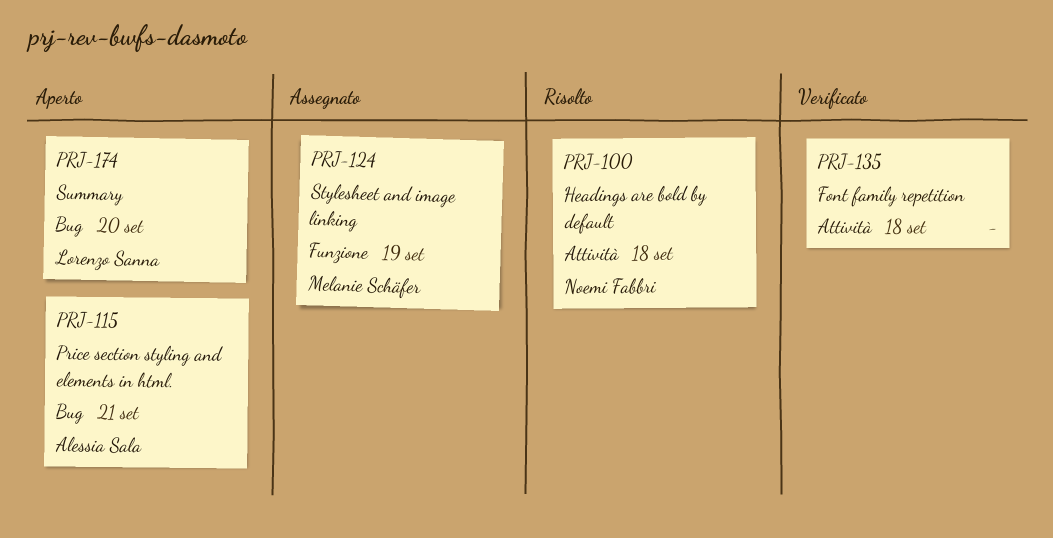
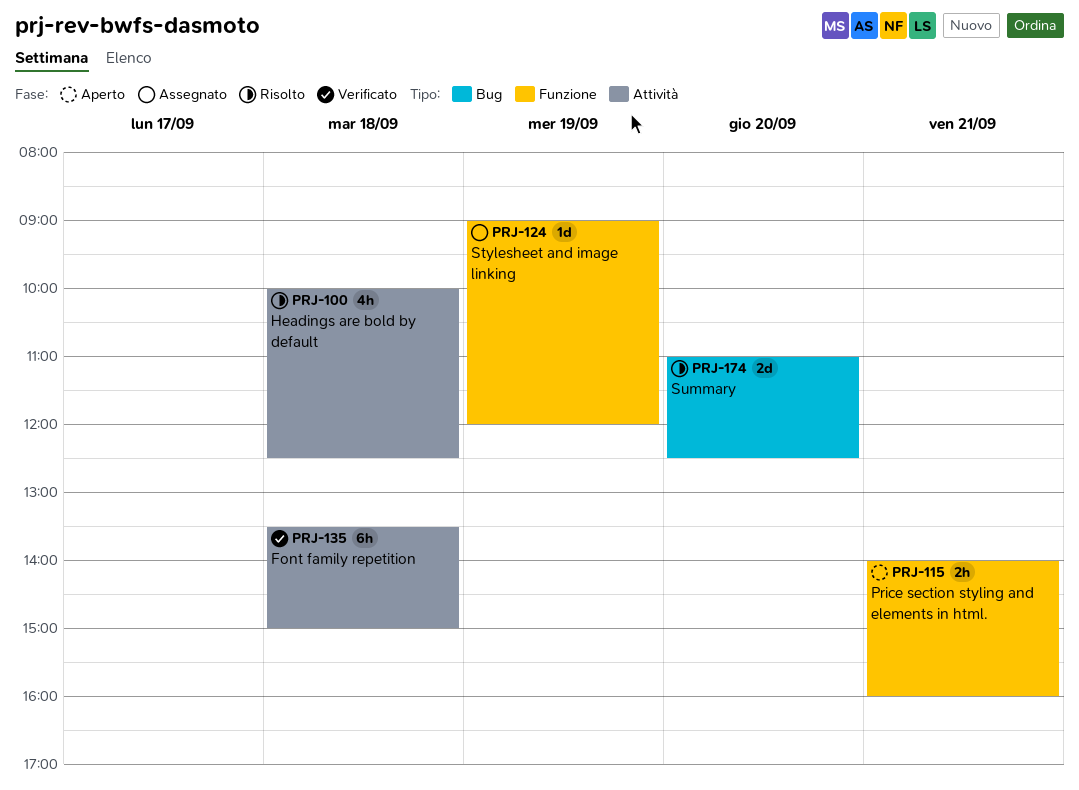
PRJ-115, label: Bug -> Funzione
PRJ-174, status: Aperto -> Risolto

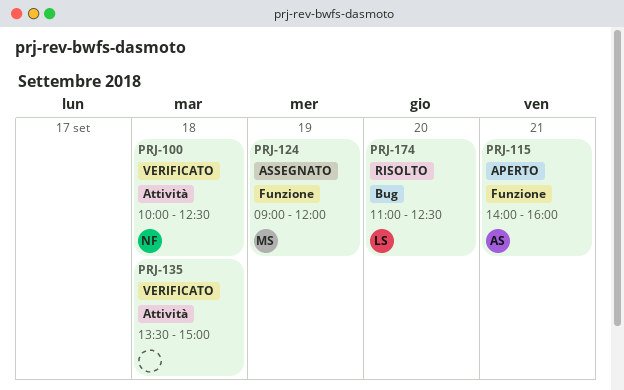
PRJ-100, status: Risolto -> Verificato

